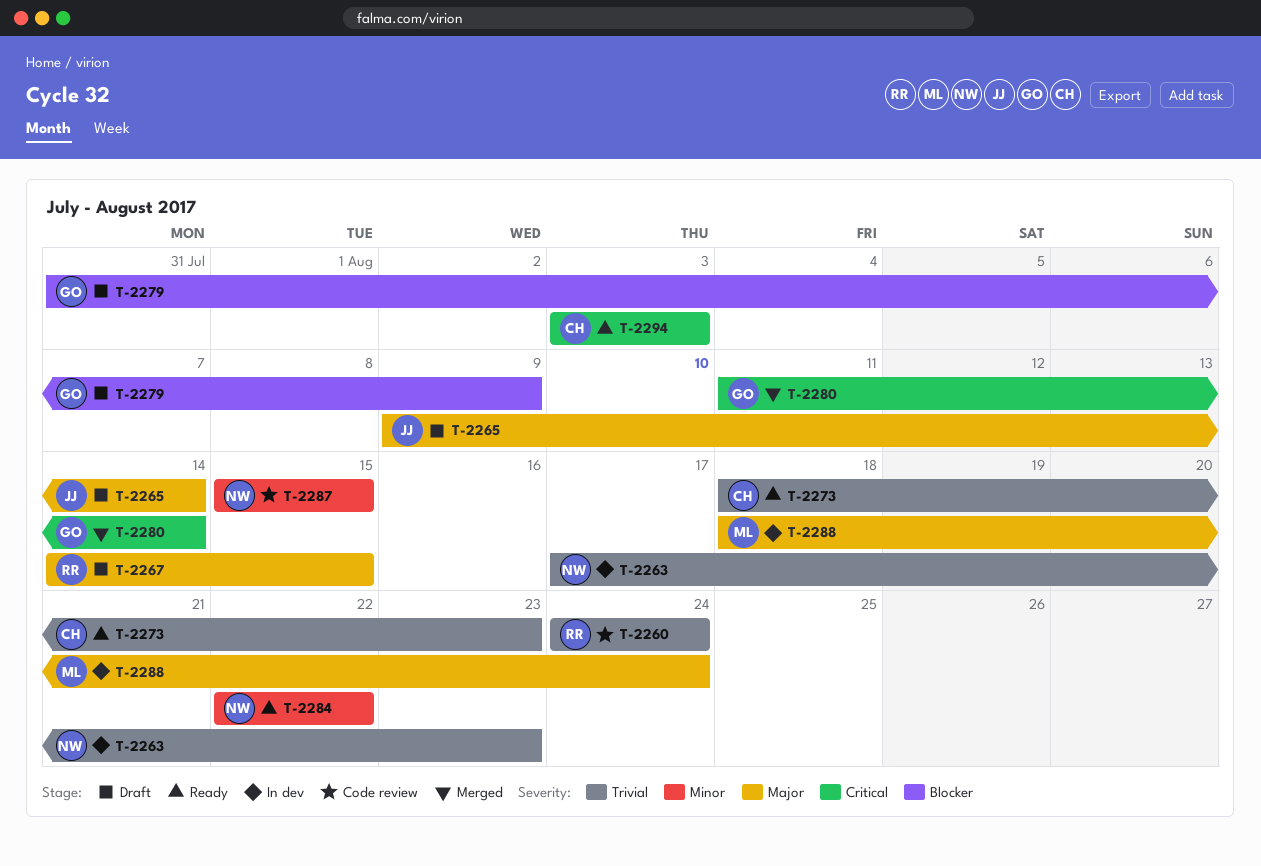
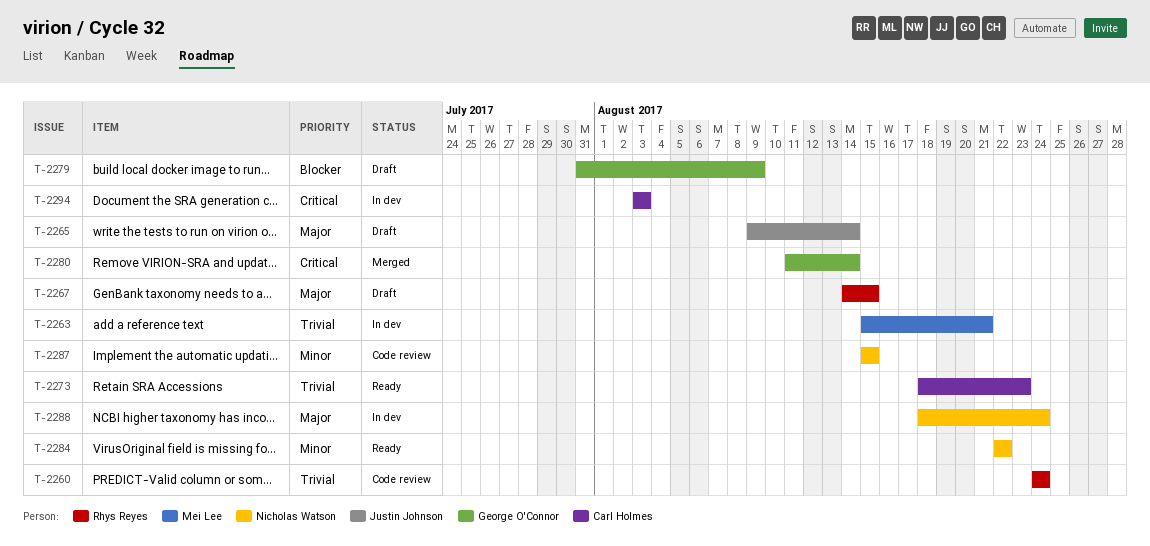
T-2263, owner: Nicholas Watson -> Mei Lee
T-2263, start: Aug 17 -> Aug 15
T-2263, due: Aug 23 -> Aug 21
T-2288, owner: Mei Lee -> Nicholas Watson
T-2294, status: Ready -> In dev

